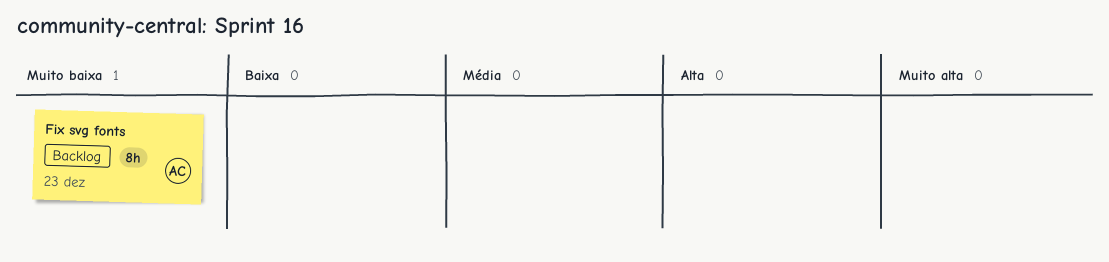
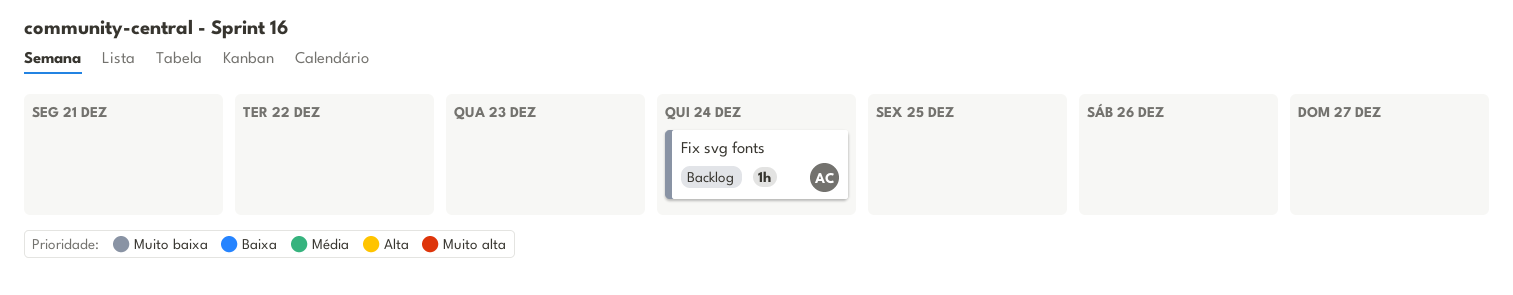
Fix svg fonts, estimate: 8h -> 1h
Fix svg fonts, due: Dec 23 -> Dec 24

